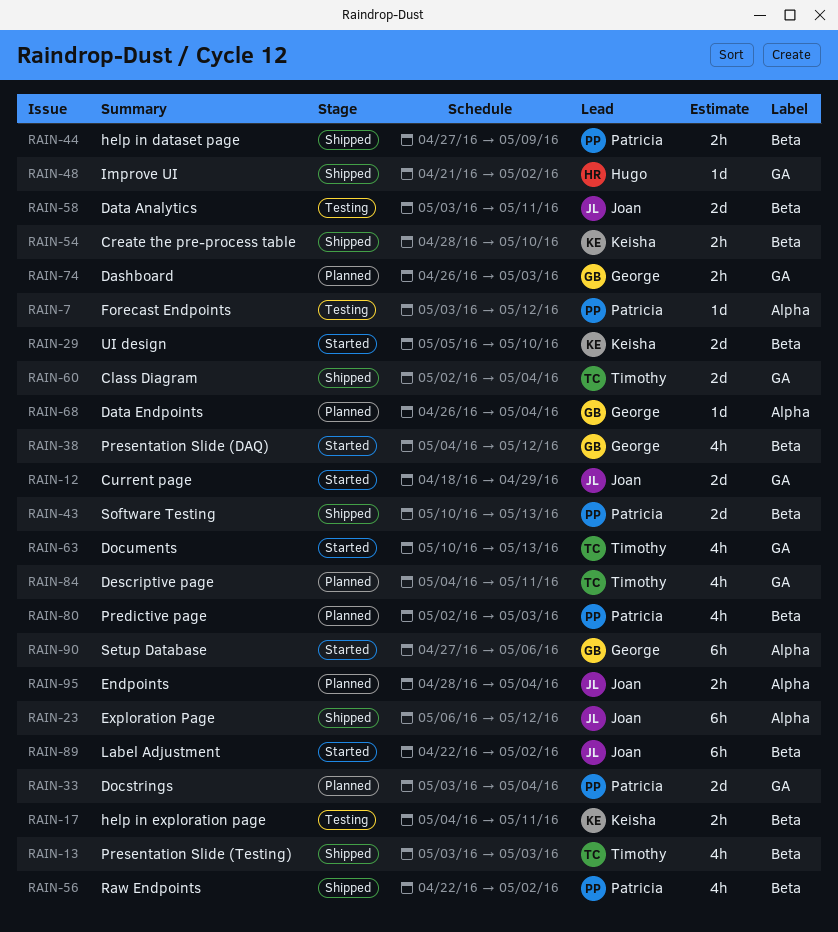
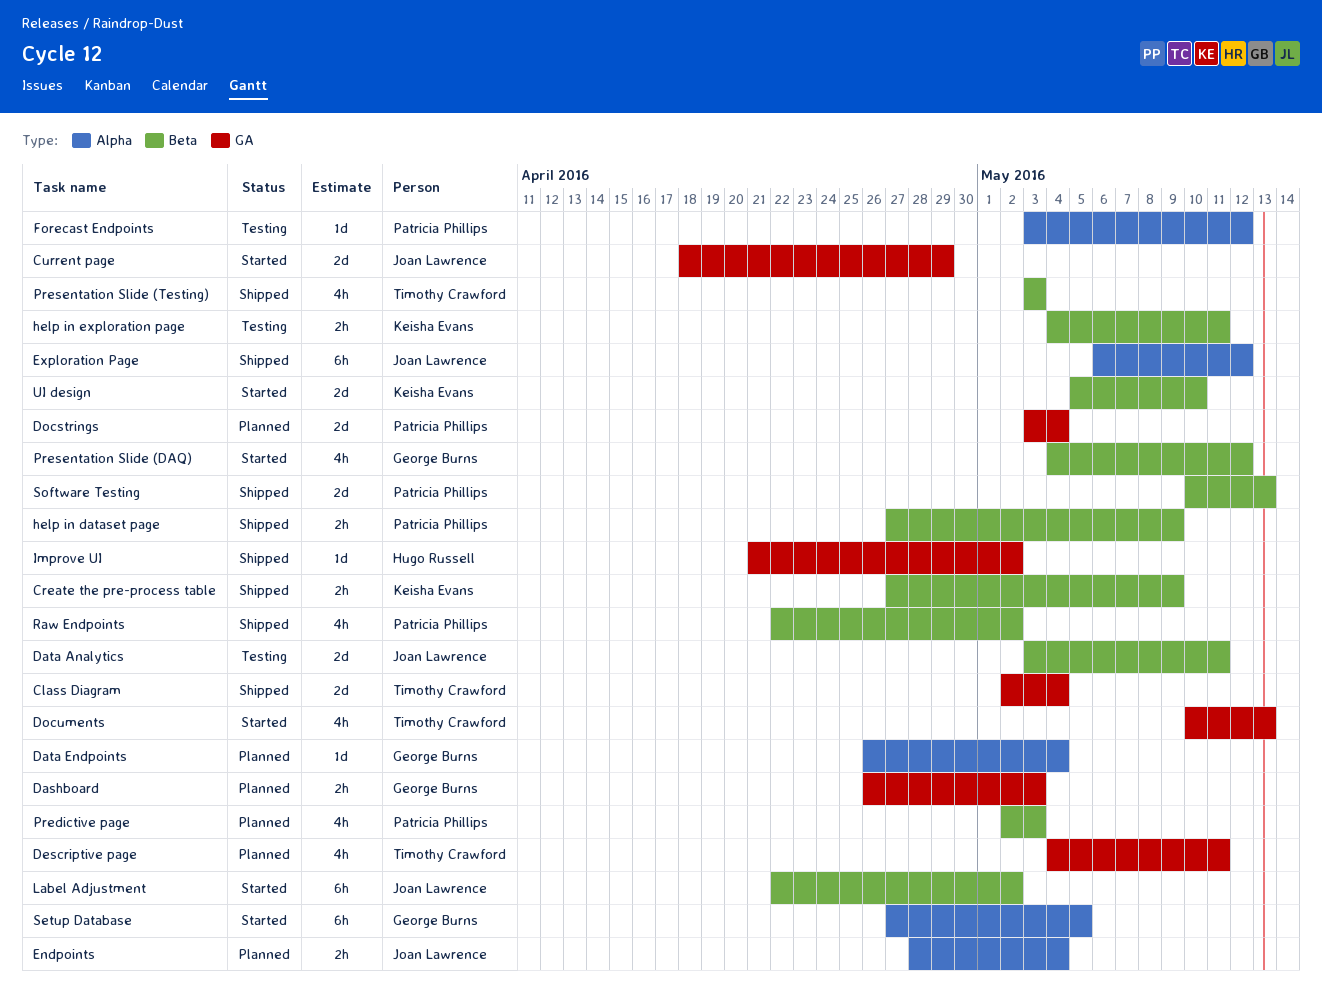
Create the pre-process table, start: Apr 28 -> Apr 27
Create the pre-process table, due: May 10 -> May 9
Setup Database, due: May 6 -> May 5

